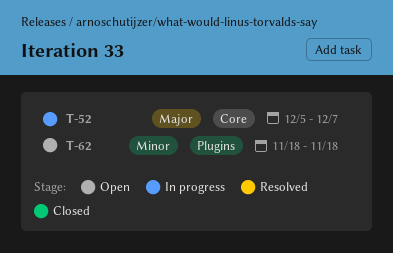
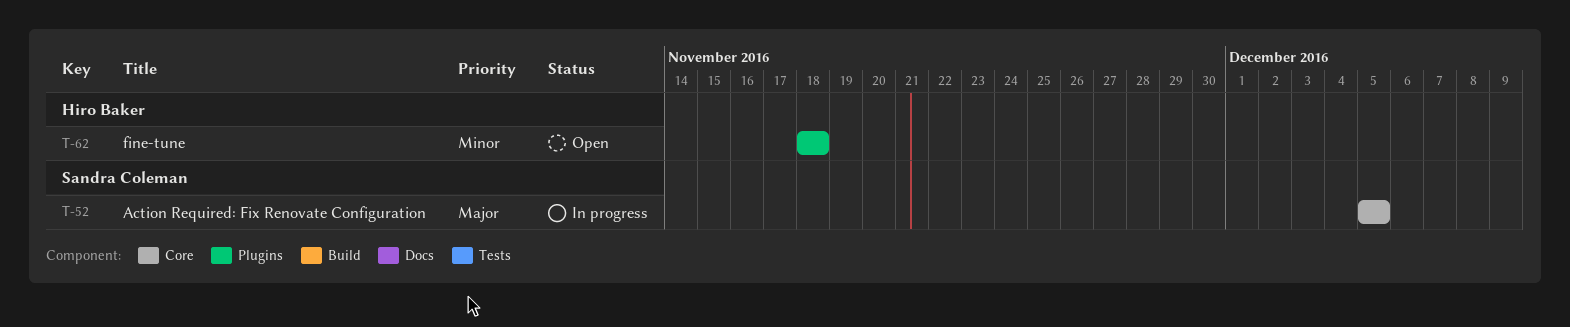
T-52, due: Dec 7 -> Dec 5

